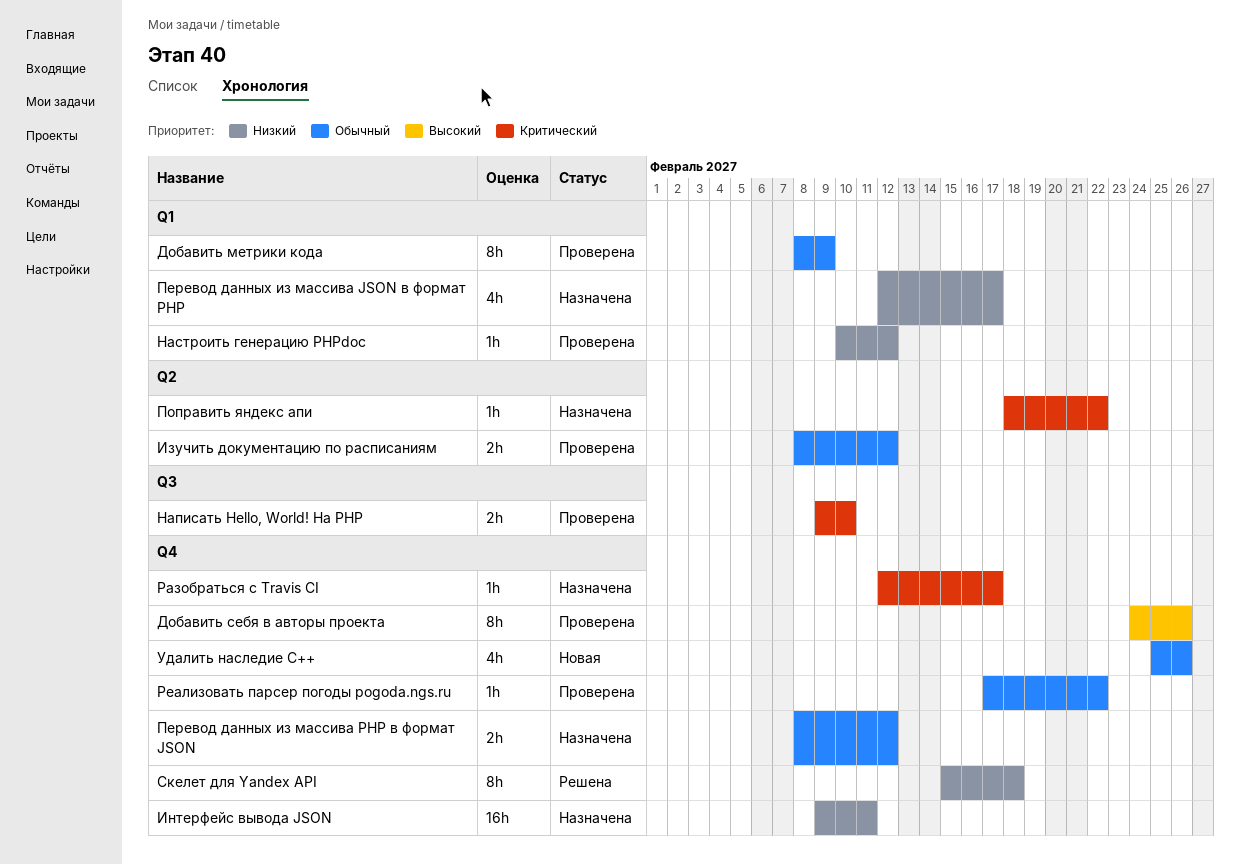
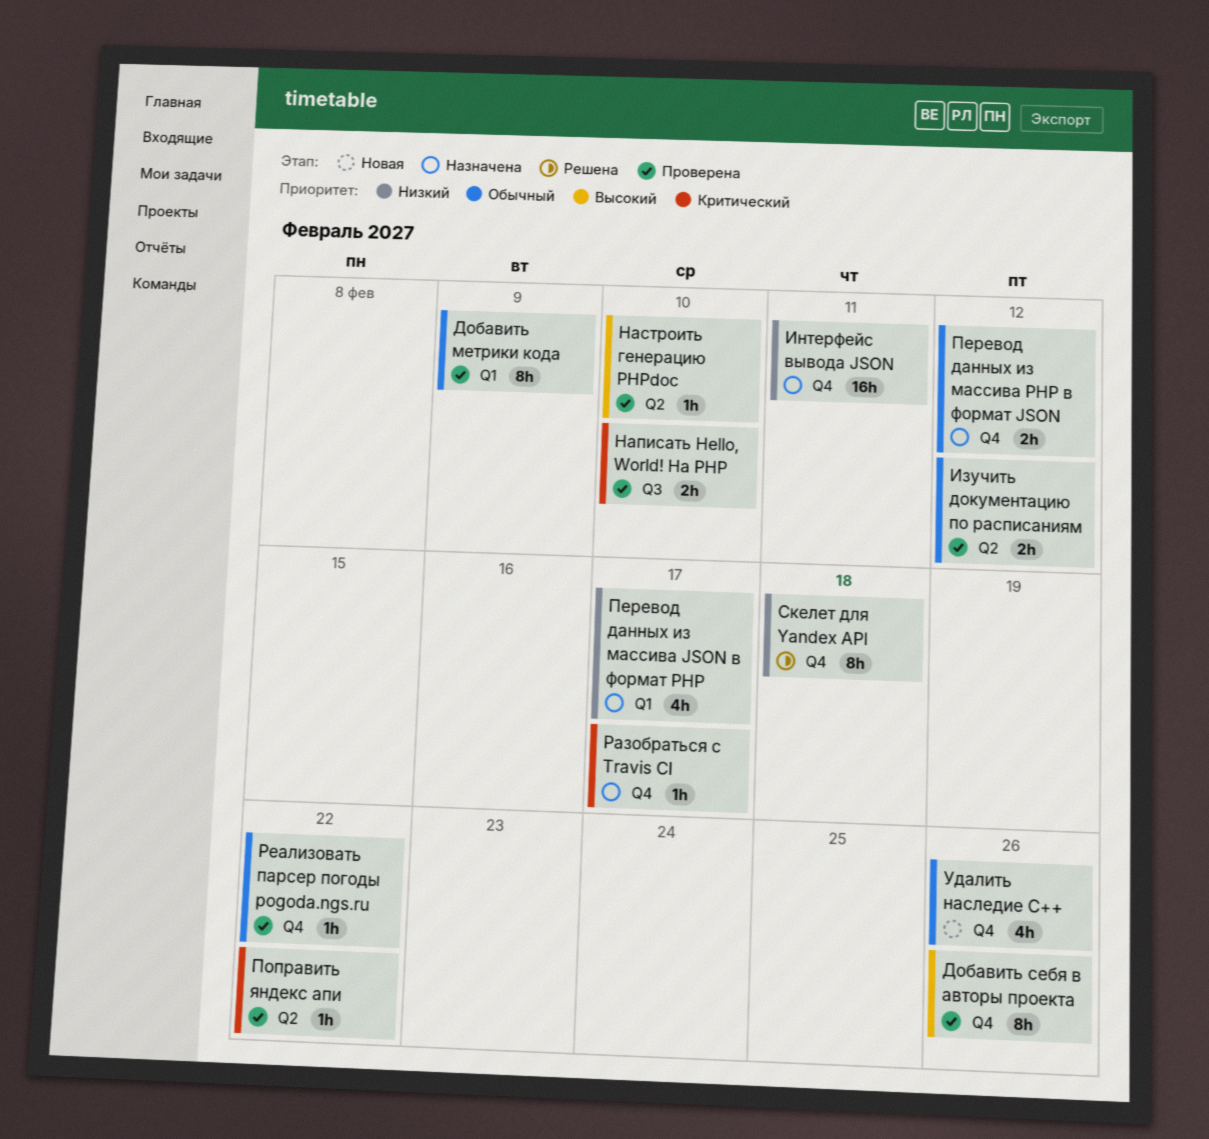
Настроить генерацию PHPdoc, priority: Низкий -> Высокий
Настроить генерацию PHPdoc, label: Q1 -> Q2
Настроить генерацию PHPdoc, due: Feb 12 -> Feb 10
Поправить яндекс апи, status: Назначена -> Проверена

